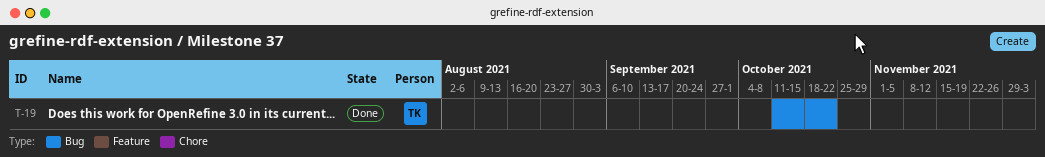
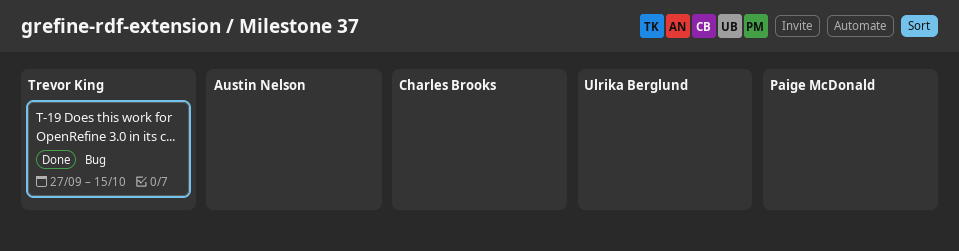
T-19, start: Oct 11 -> Sep 27
T-19, due: Oct 22 -> Oct 15

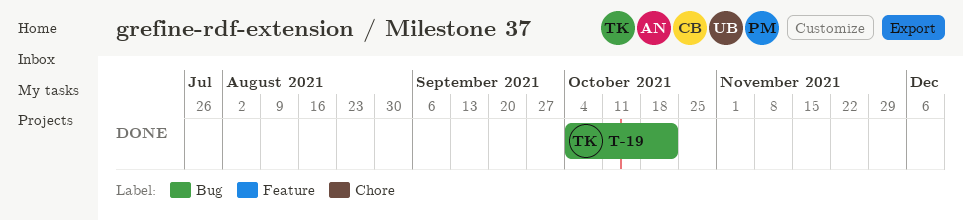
T-19, start: Sep 27 -> Oct 4
T-19, due: Oct 15 -> Oct 22

